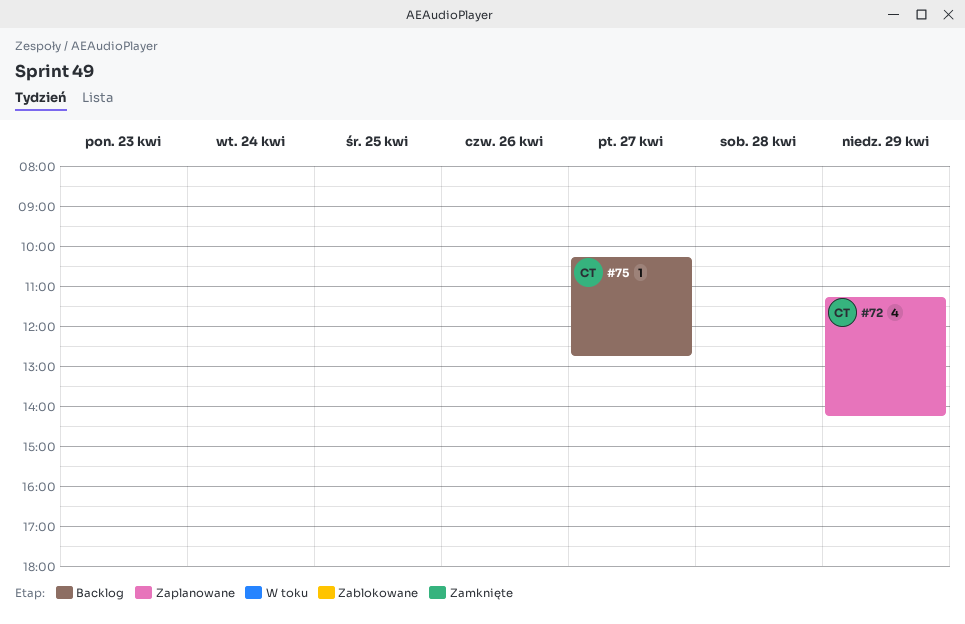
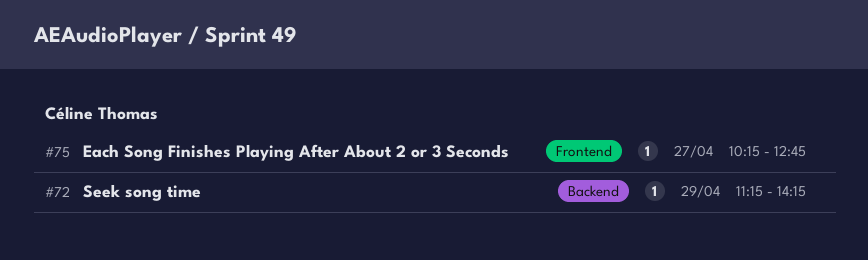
#72, estimate: 4 -> 1

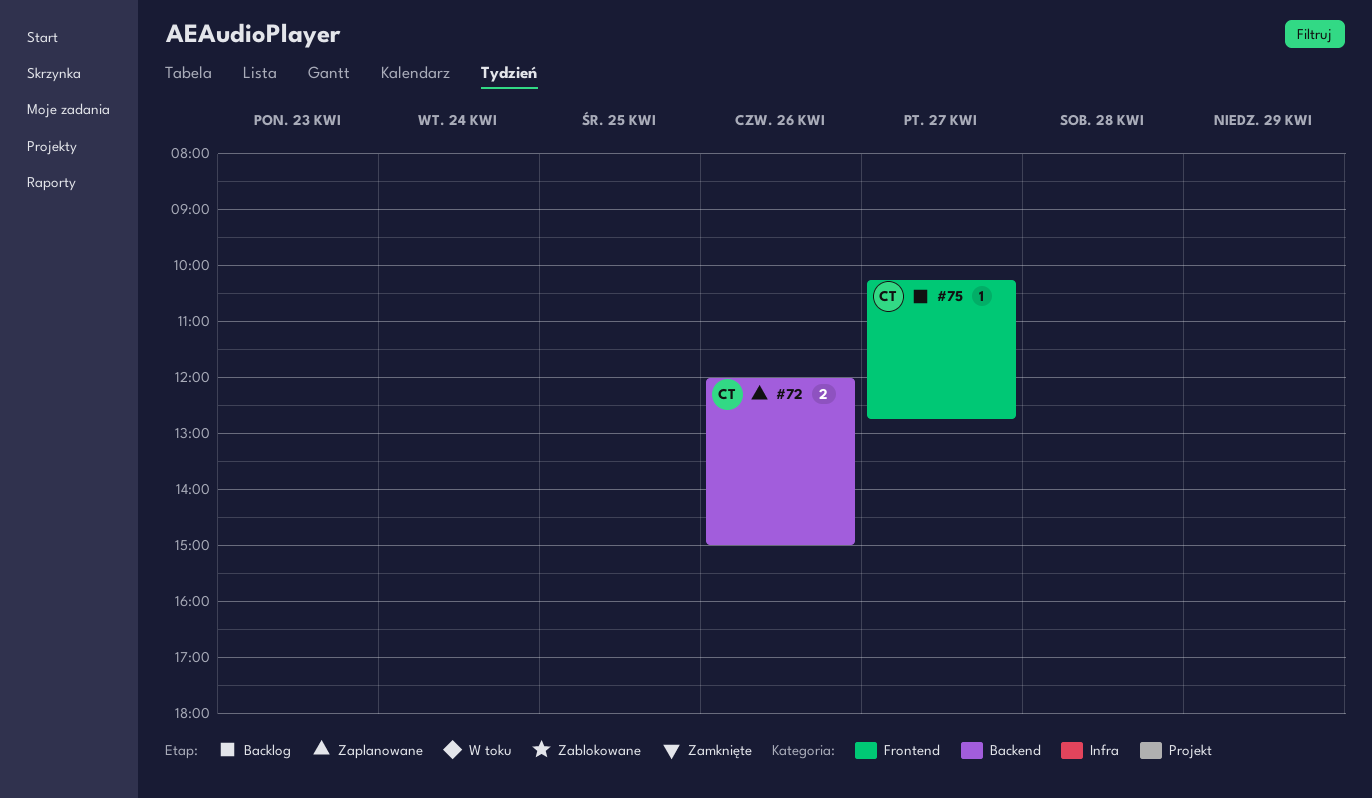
#72, estimate: 1 -> 2
#72, day: Apr 29 -> Apr 26
#72, begins: 11:15 -> 12:00
#72, ends: 14:15 -> 15:00

